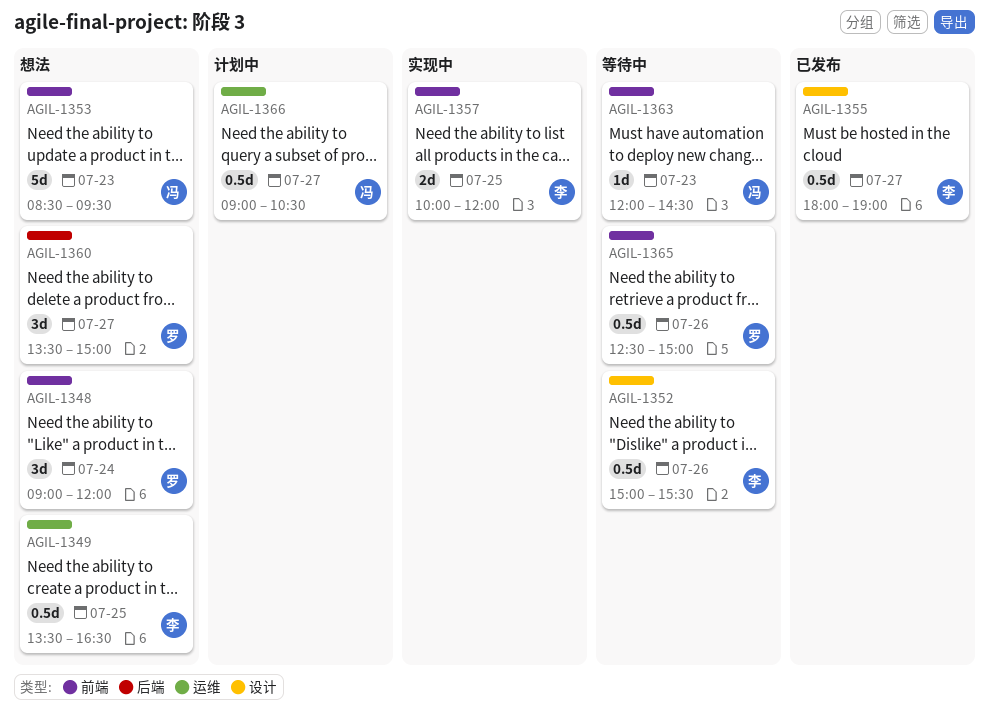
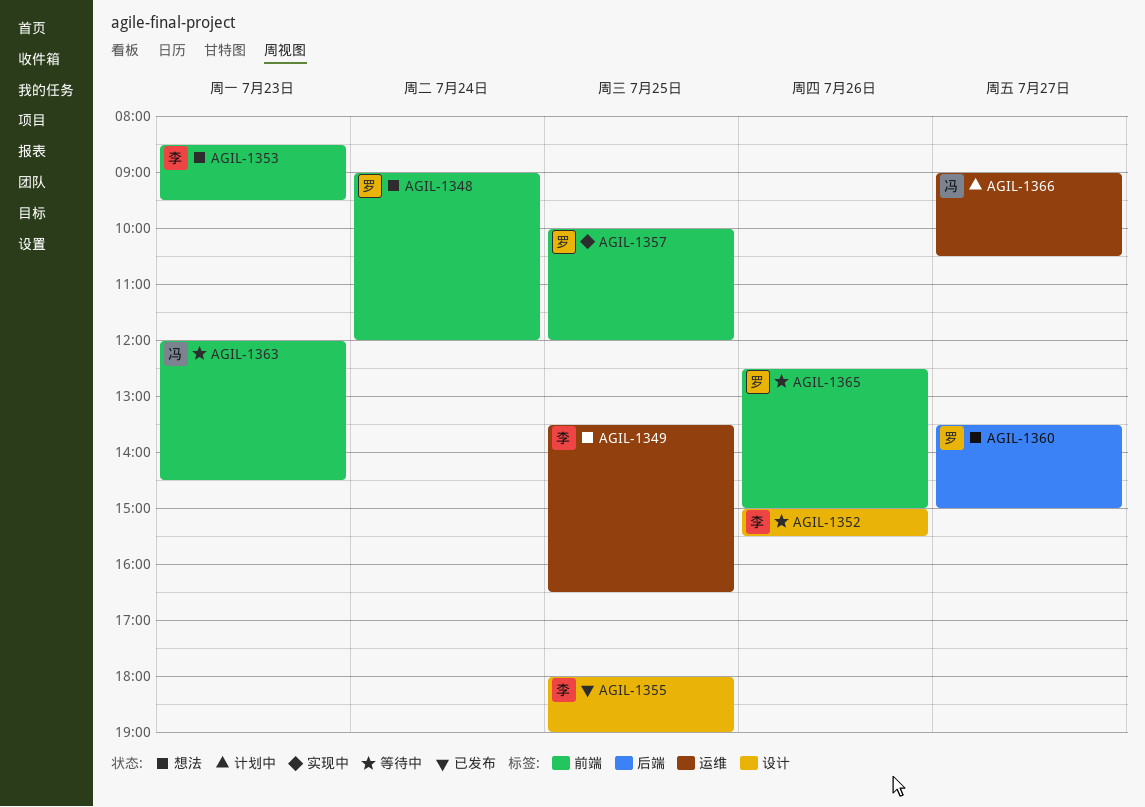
AGIL-1353, owner: 冯 -> 李
AGIL-1355, day: Jul 27 -> Jul 25
AGIL-1357, owner: 李 -> 罗

